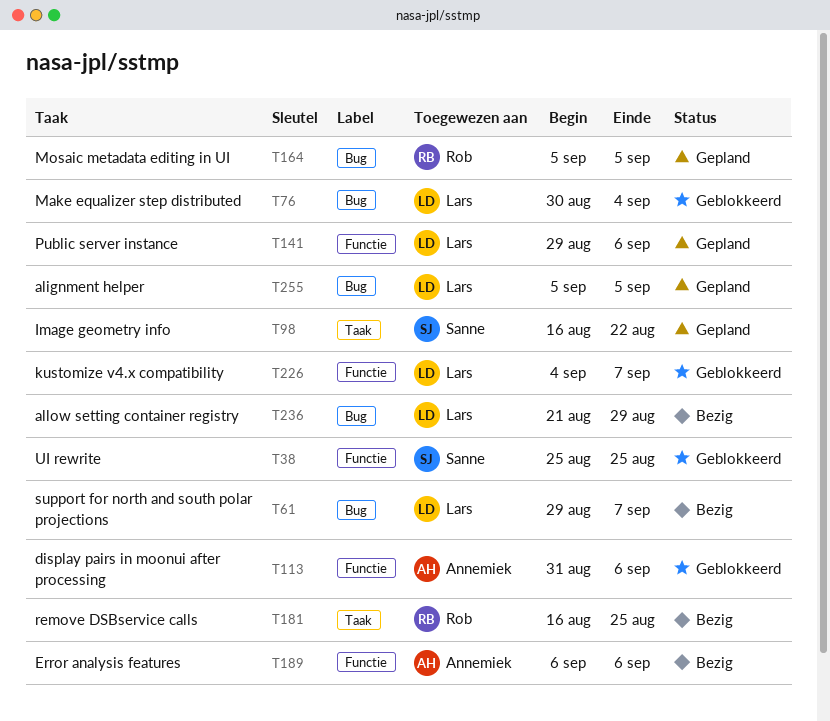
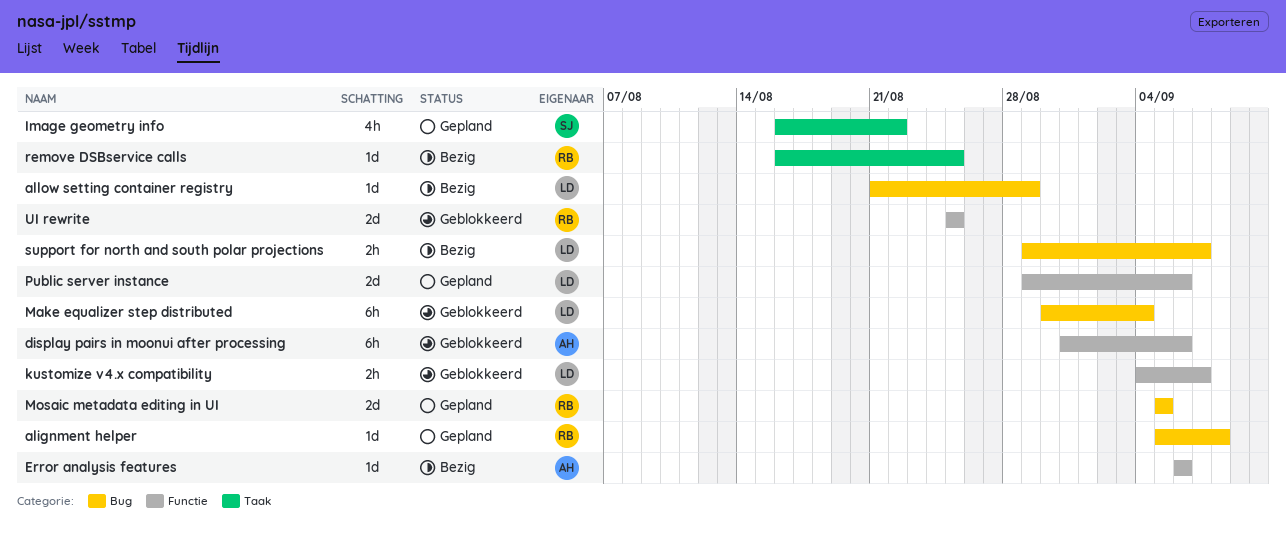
alignment helper, owner: Lars -> Rob
alignment helper, due: Sep 5 -> Sep 8
UI rewrite, owner: Sanne -> Rob

